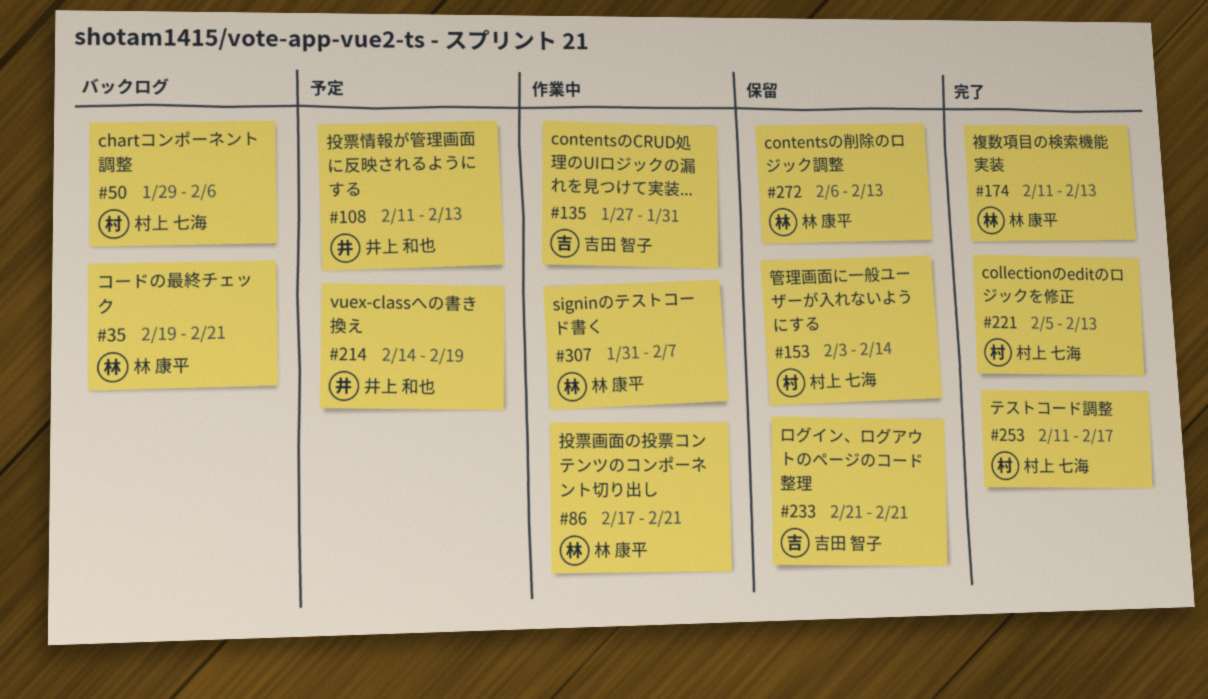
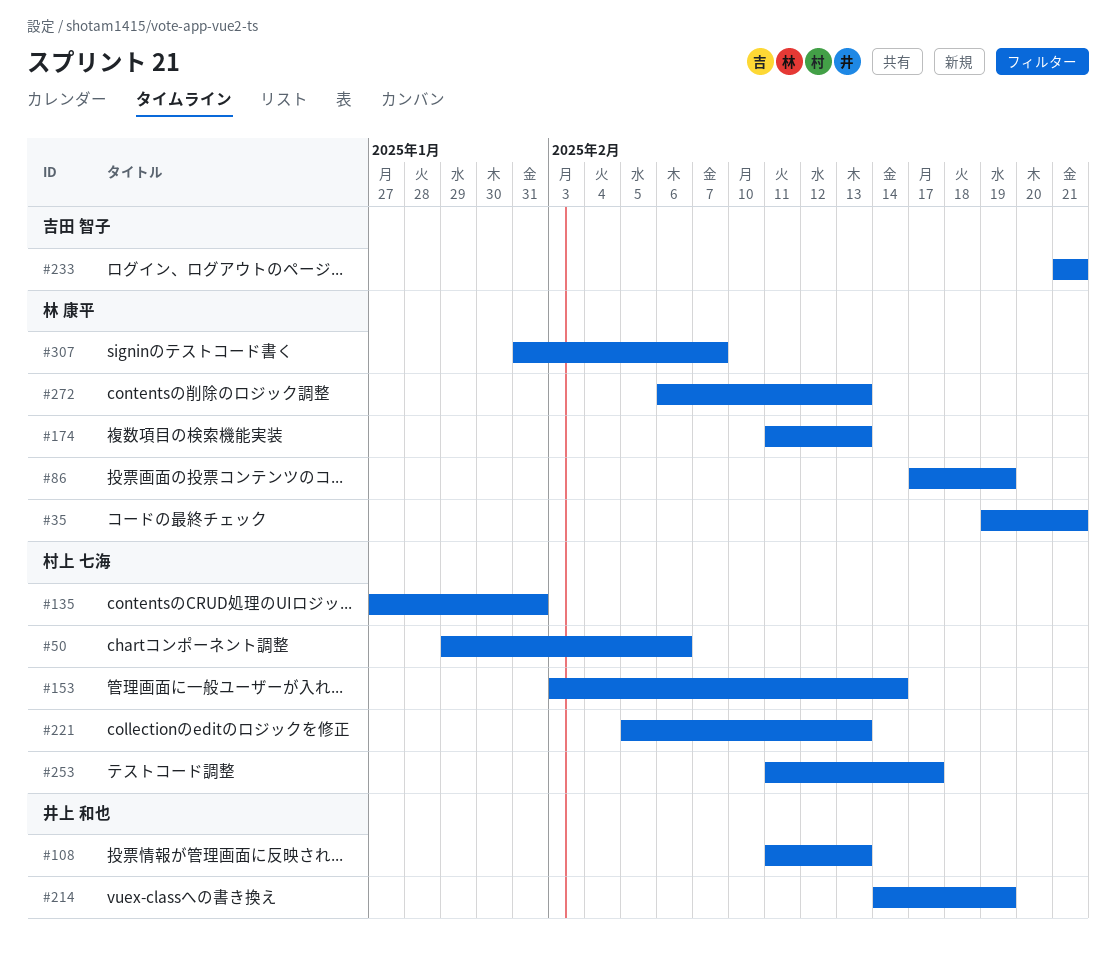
#86, due: Feb 21 -> Feb 19
#135, owner: 吉田 智子 -> 村上 七海

